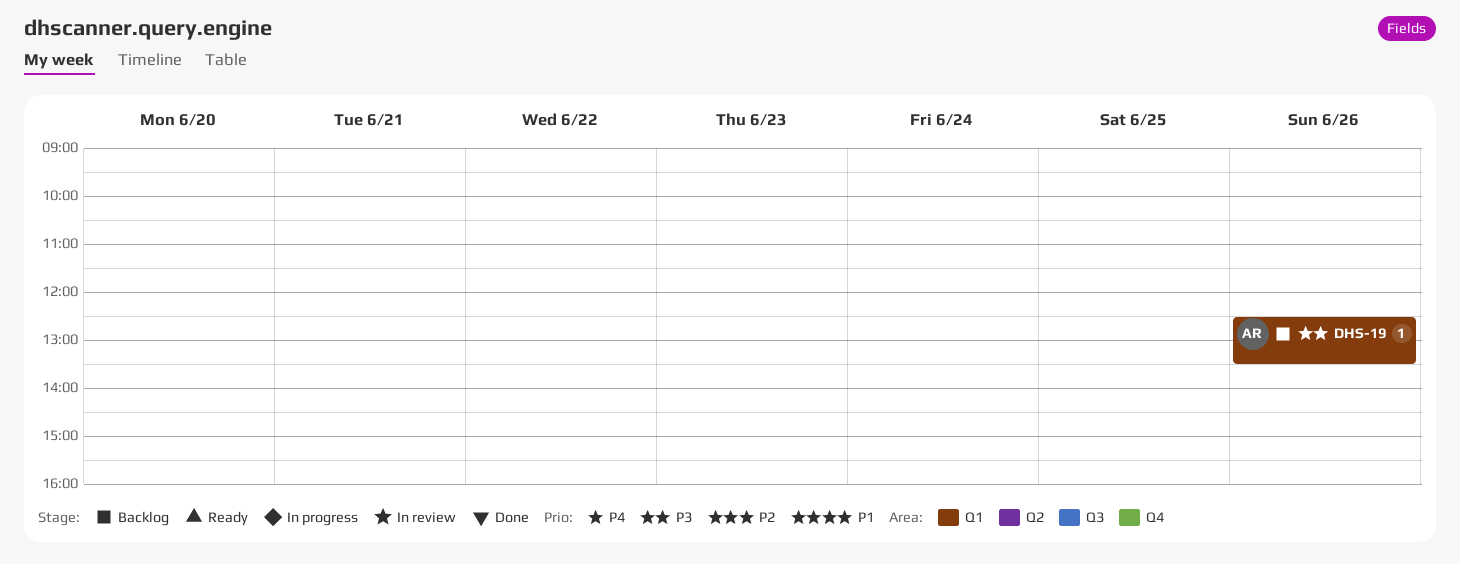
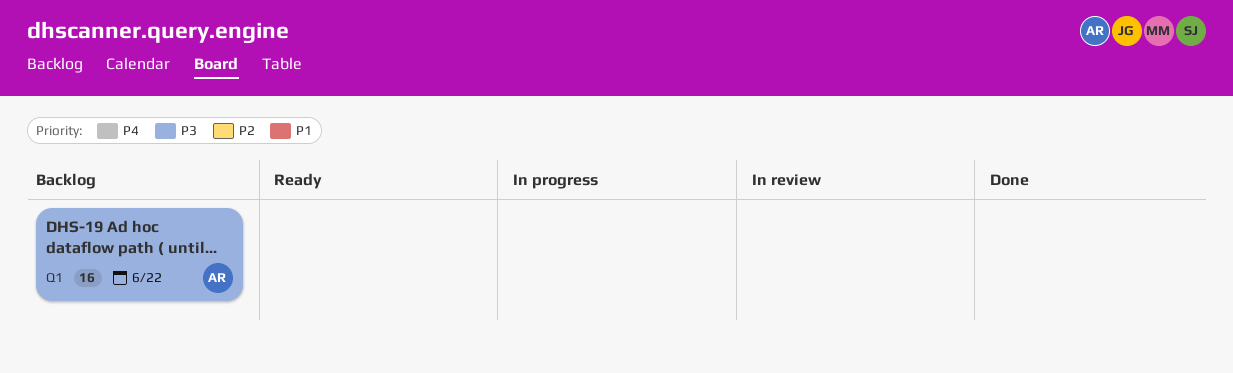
DHS-19, estimate: 1 -> 16
DHS-19, day: Jun 26 -> Jun 22

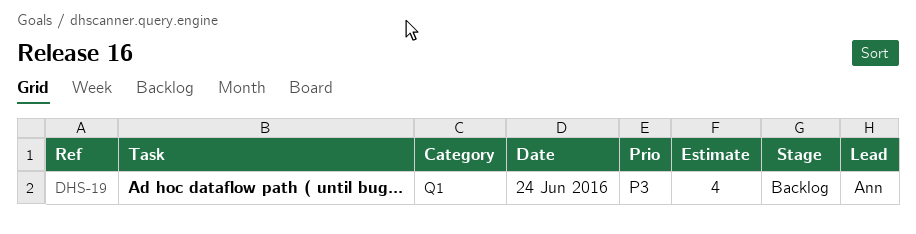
DHS-19, estimate: 16 -> 4
DHS-19, day: Jun 22 -> Jun 24

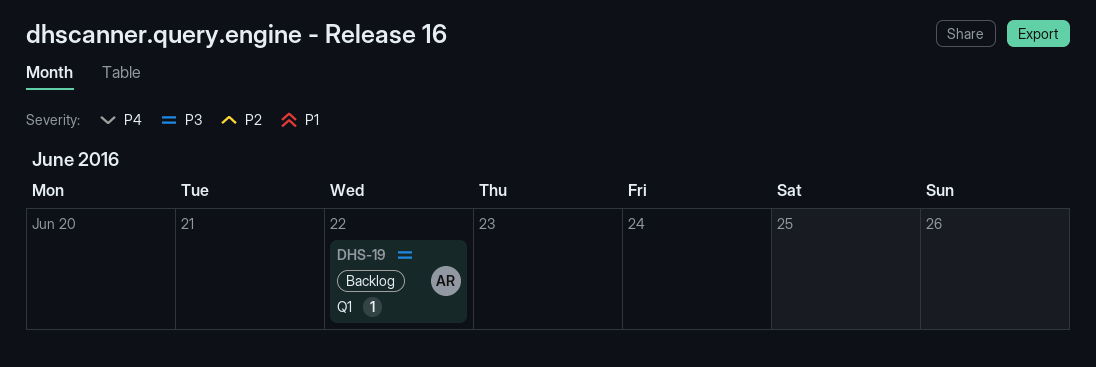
DHS-19, estimate: 4 -> 1
DHS-19, day: Jun 24 -> Jun 22

